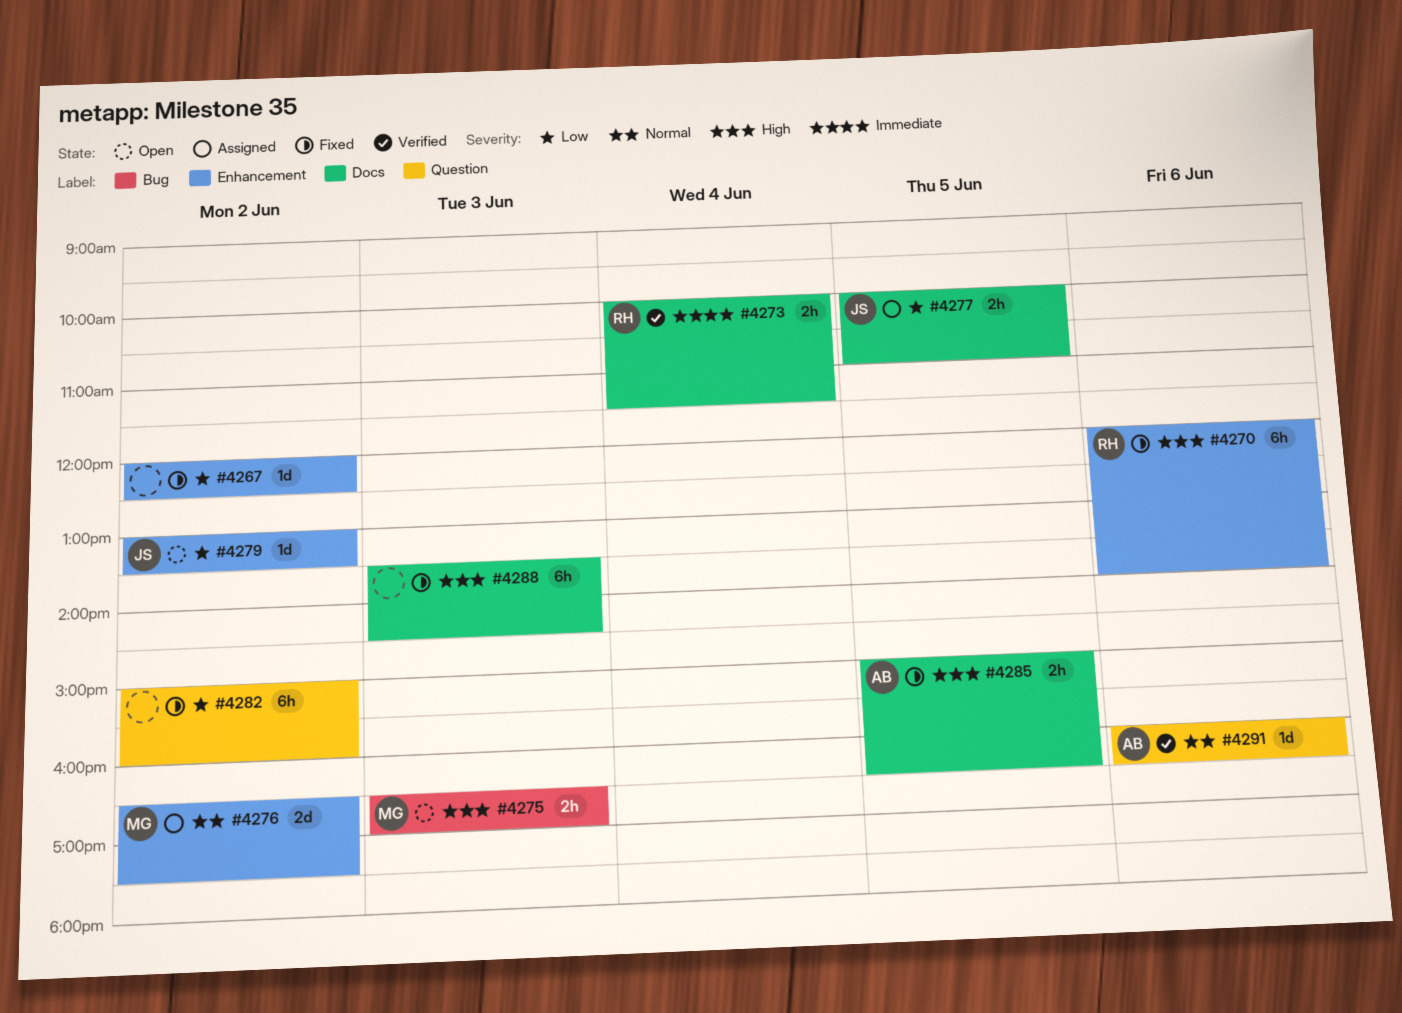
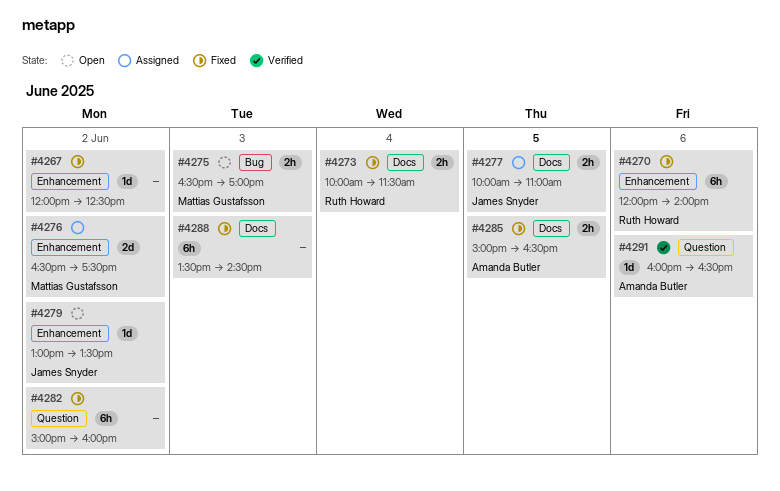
#4273, status: Verified -> Fixed

